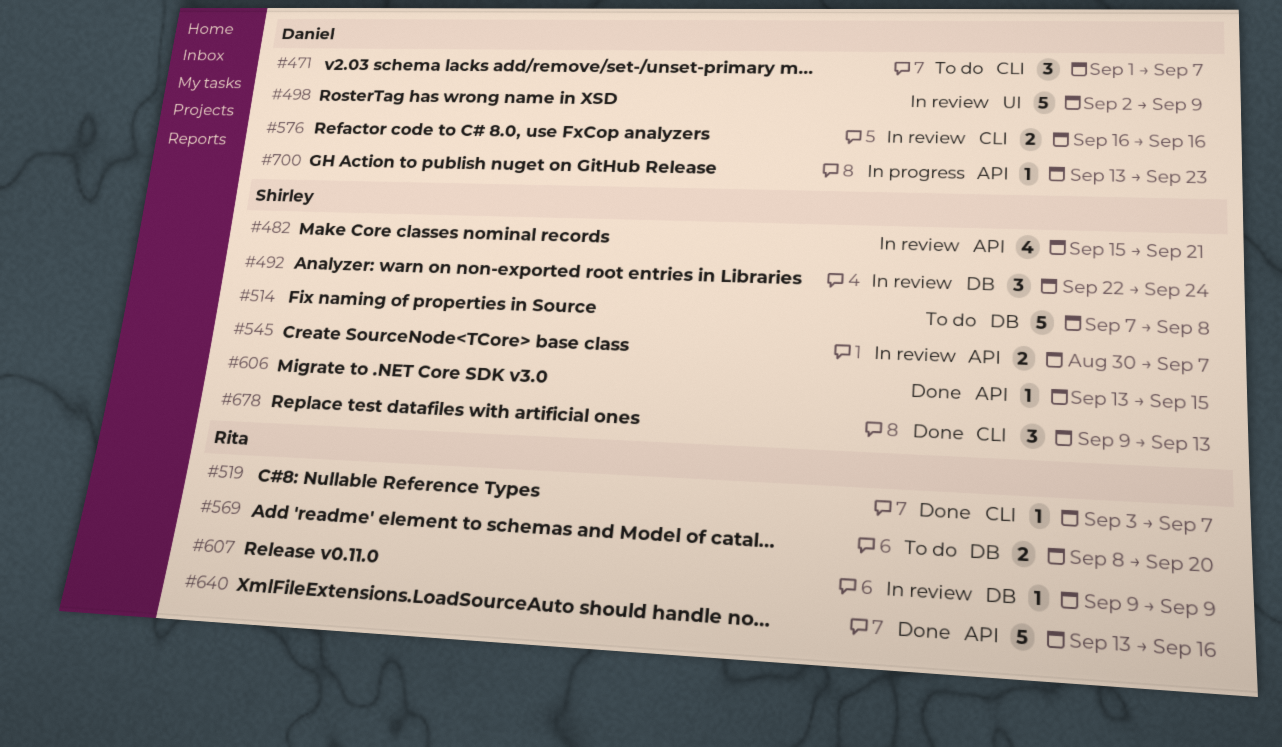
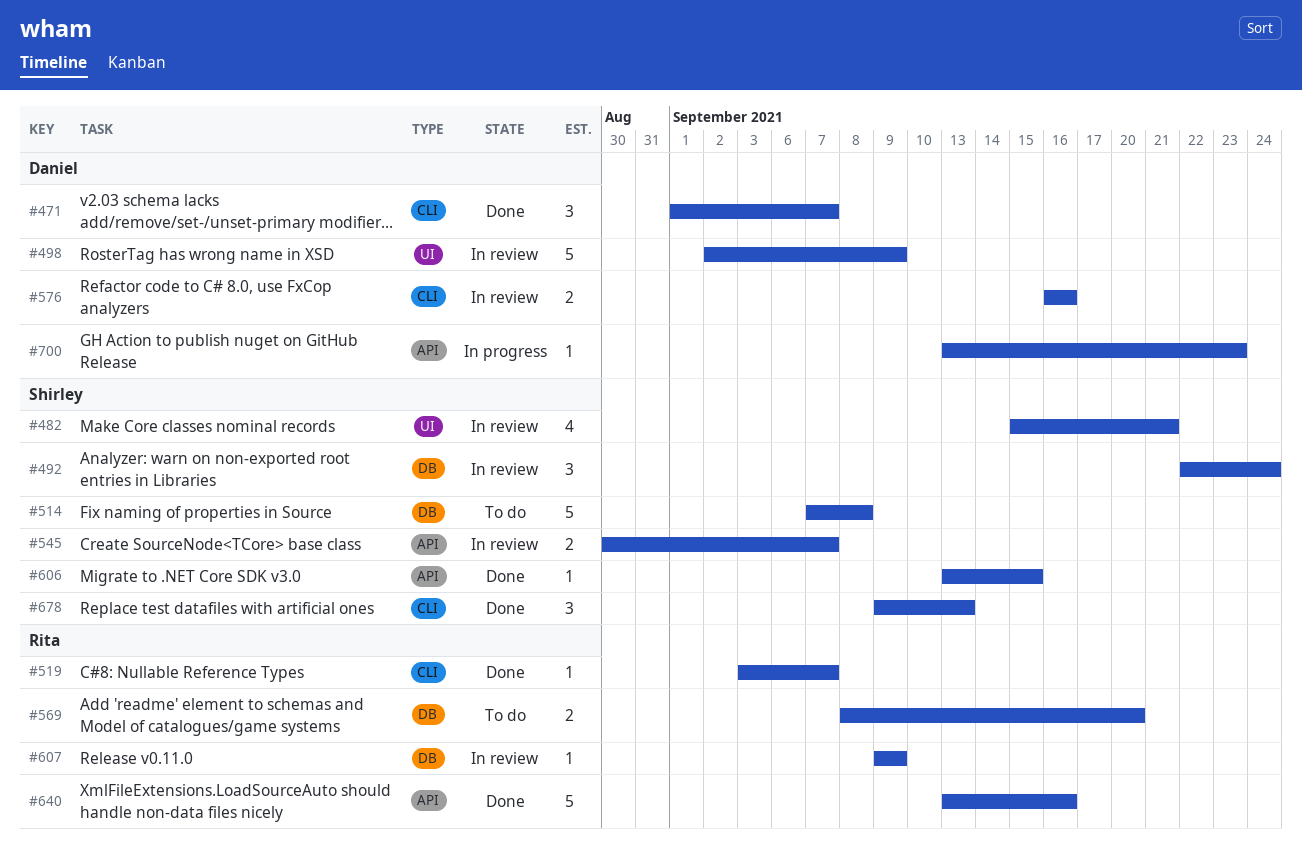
#471, status: To do -> Done
#482, label: API -> UI

